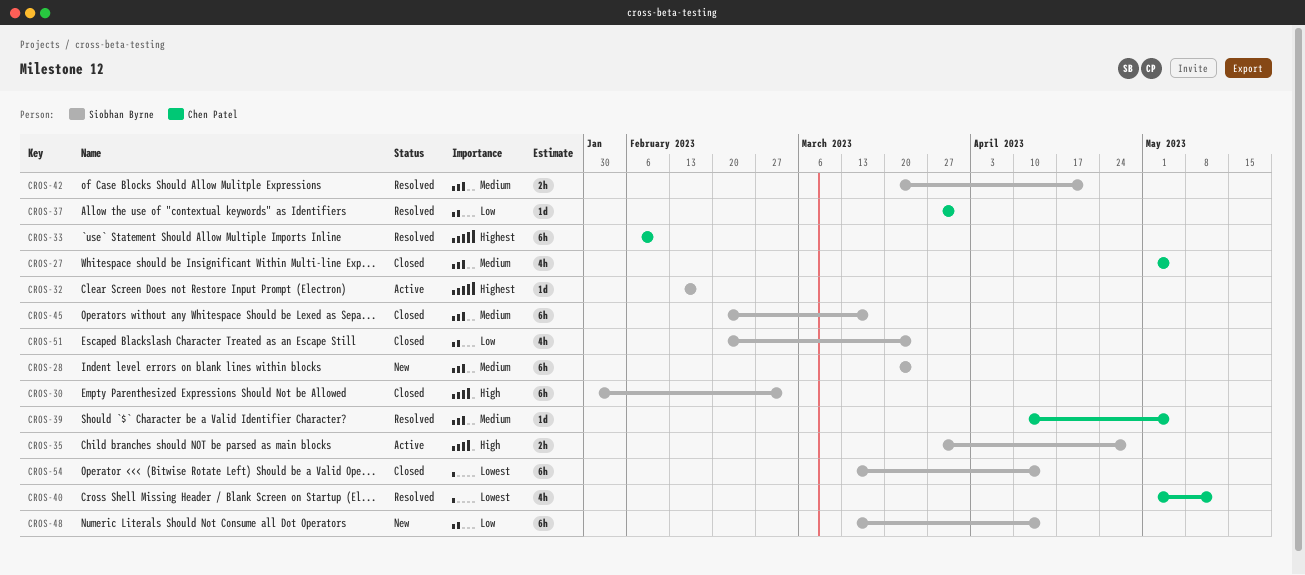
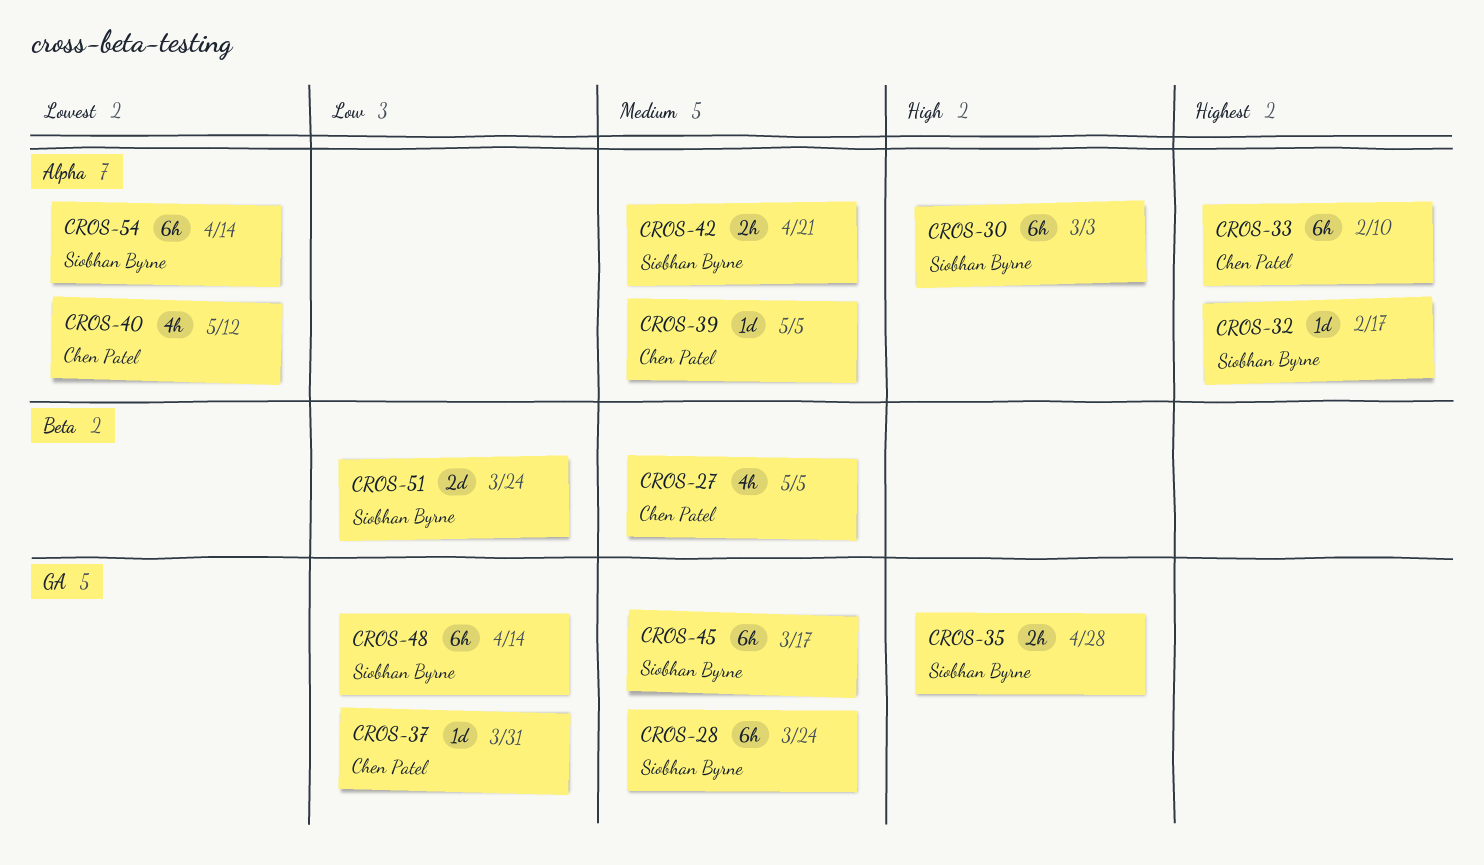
CROS-51, estimate: 4h -> 2d

